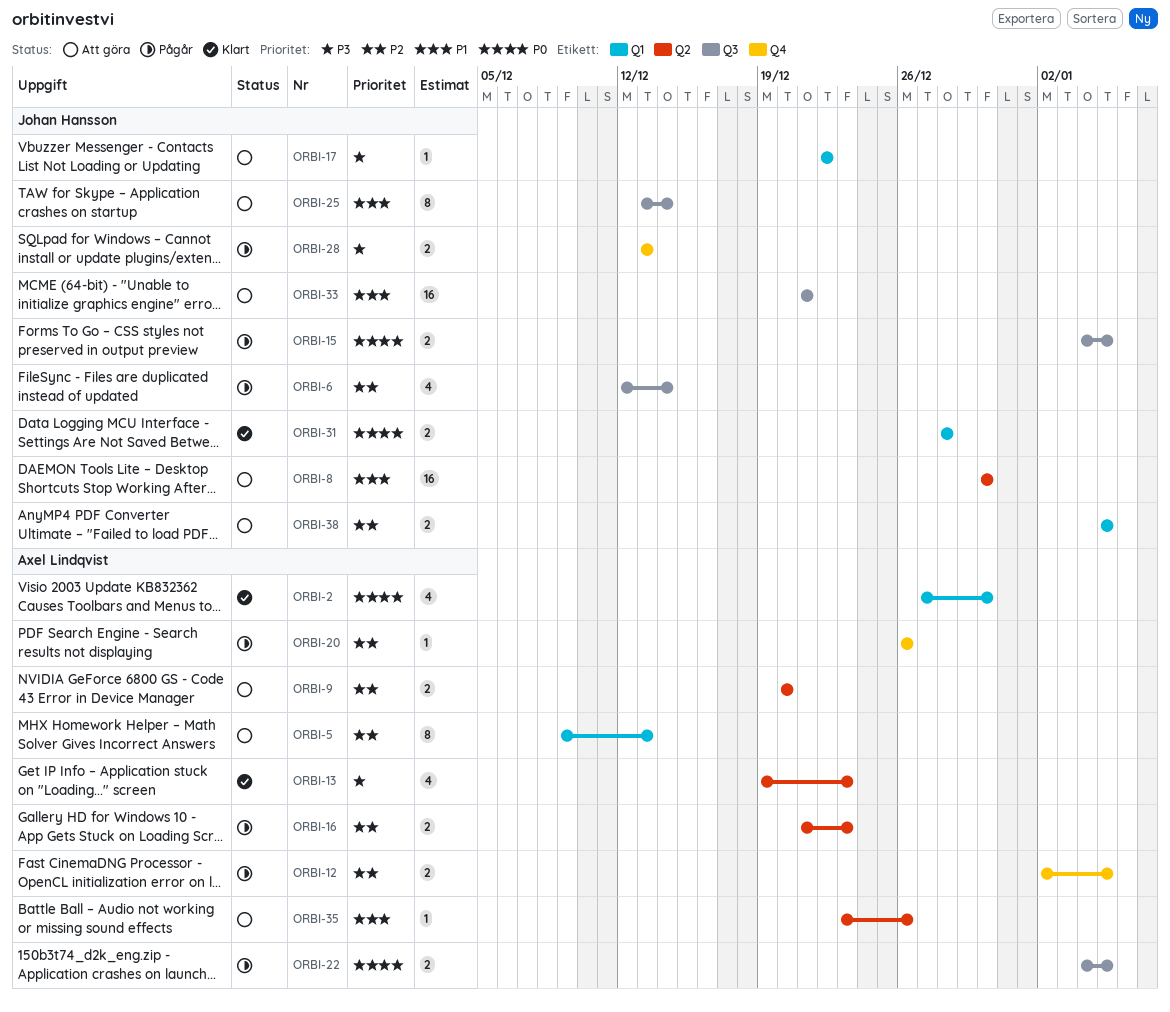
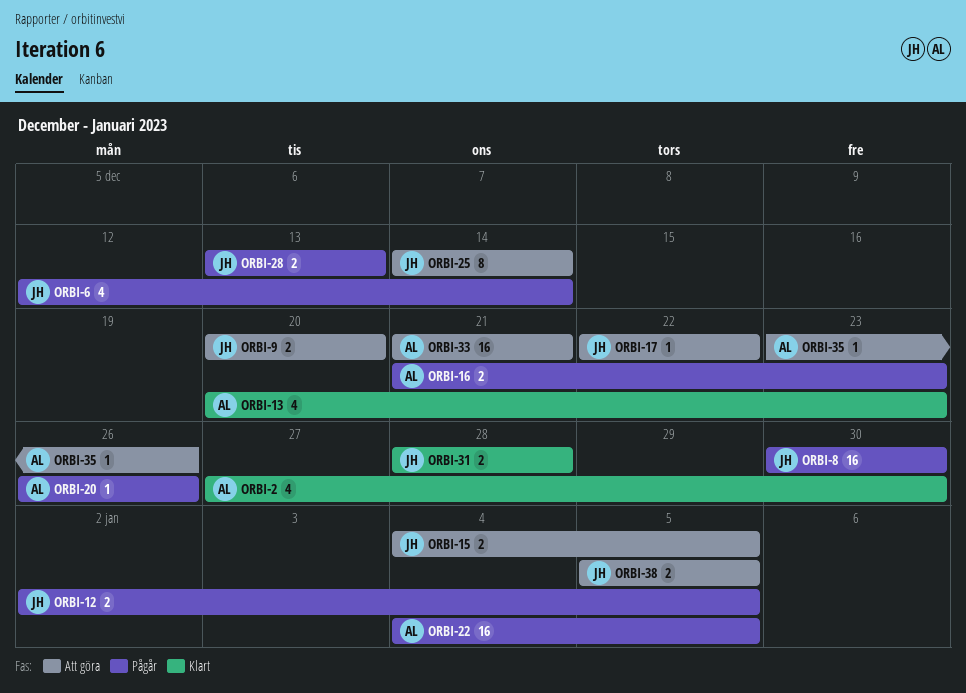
ORBI-5: present -> none
ORBI-8, status: Att göra -> Pågår
ORBI-9, owner: Axel Lindqvist -> Johan Hansson
ORBI-12, owner: Axel Lindqvist -> Johan Hansson
ORBI-13, start: Dec 19 -> Dec 20
ORBI-15, status: Pågår -> Att göra
ORBI-22, estimate: 2 -> 16
ORBI-25, start: Dec 13 -> Dec 14
ORBI-33, owner: Johan Hansson -> Axel Lindqvist

